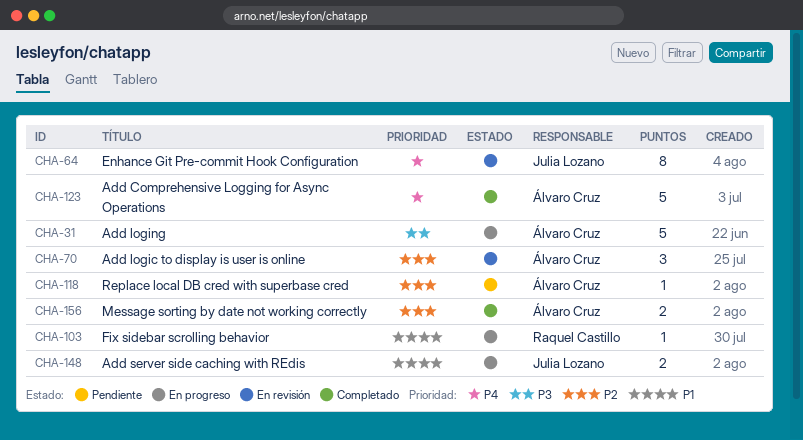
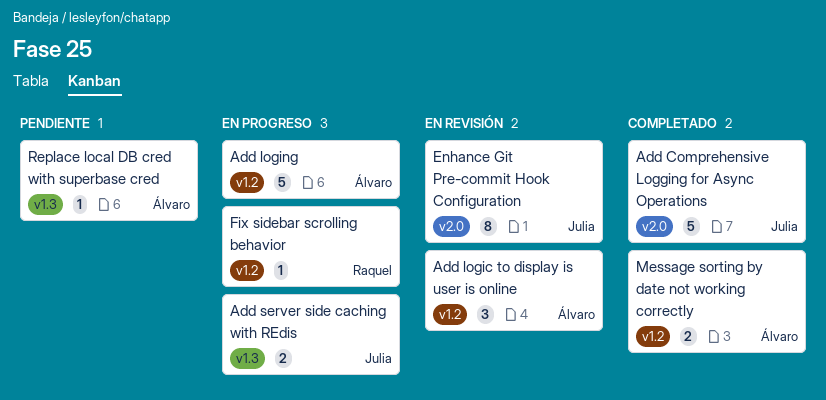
Add Comprehensive Logging for Async Operations, owner: Álvaro Cruz -> Julia Lozano

